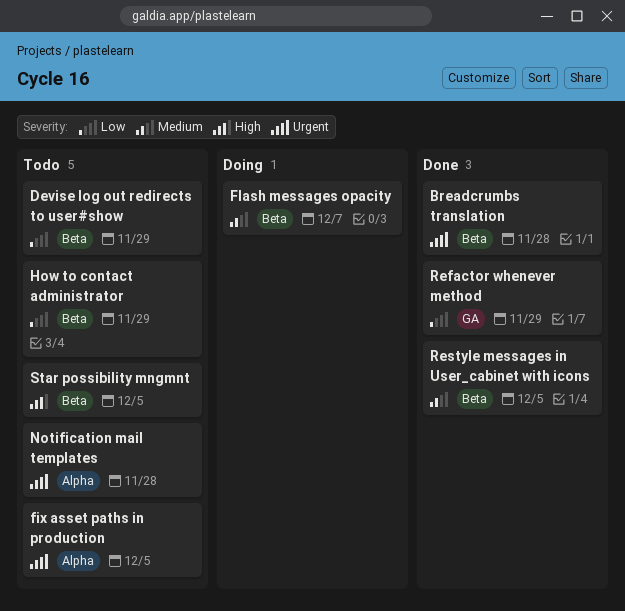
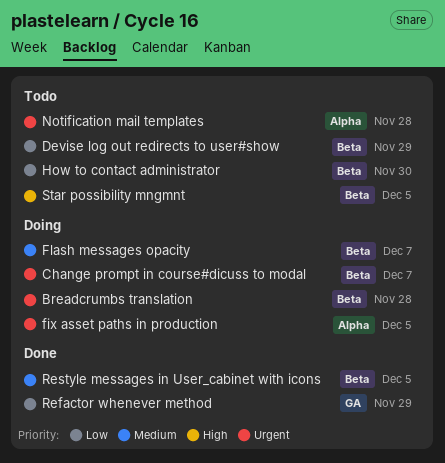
Breadcrumbs translation, status: Done -> Doing
Change prompt in course#dicuss to modal: none -> present
fix asset paths in production, status: Todo -> Doing
How to contact administrator, due: Nov 29 -> Nov 30

